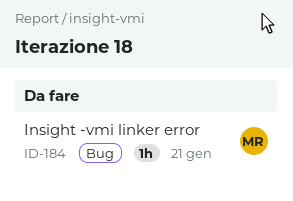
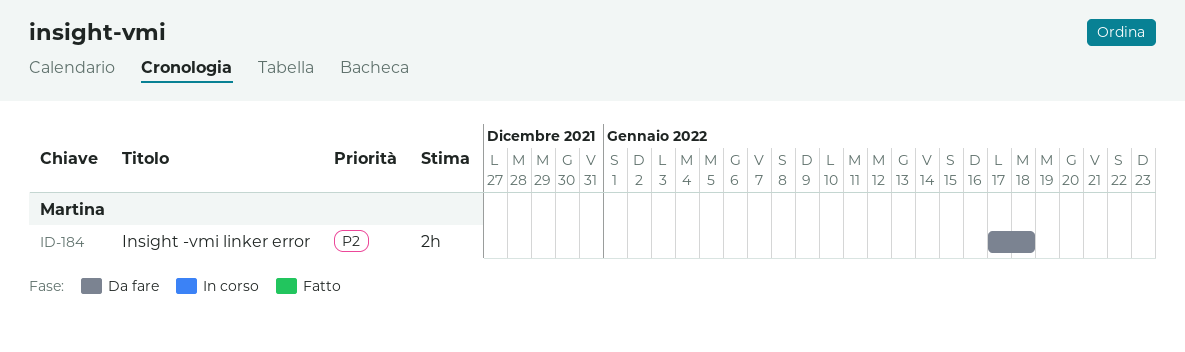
ID-184, estimate: 1h -> 2h
ID-184, due: Jan 21 -> Jan 18

